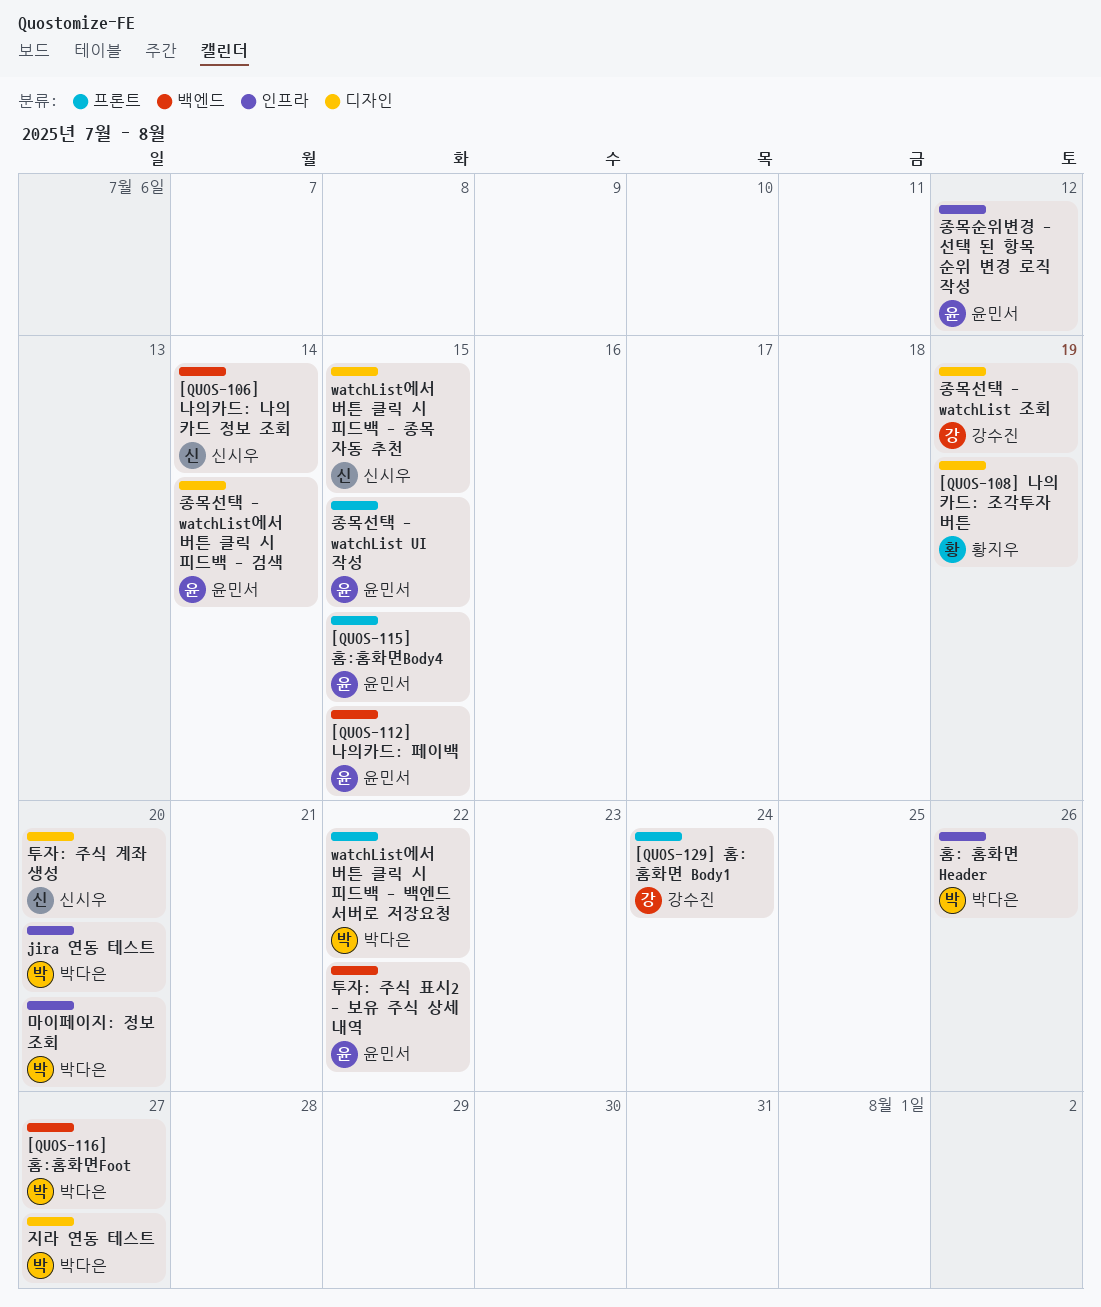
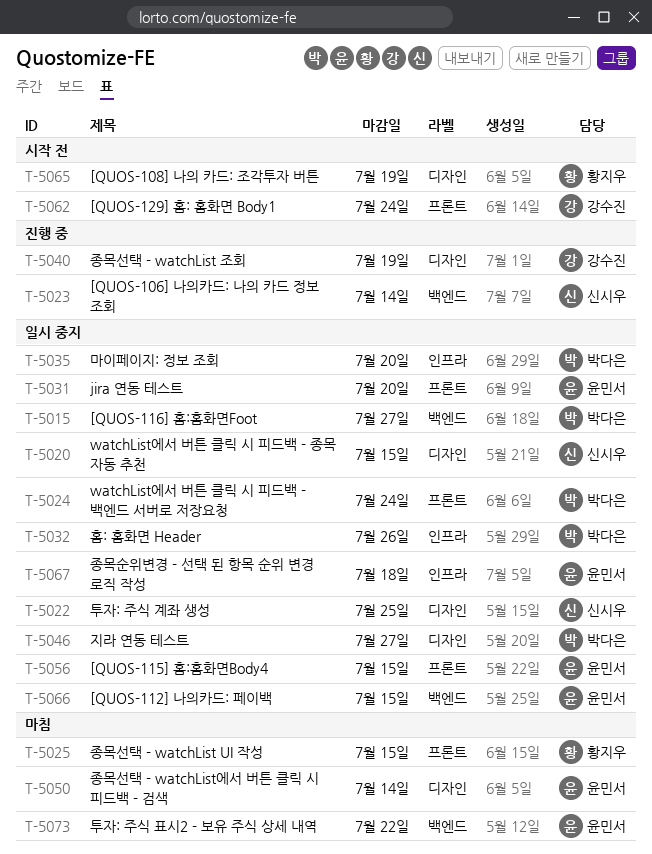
jira 연동 테스트, owner: 박다은 -> 윤민서
jira 연동 테스트, label: 인프라 -> 프론트
watchList에서 버튼 클릭 시 피드백 - 백엔드 서버로 저장요청, due: Jul 22 -> Jul 24
종목선택 - watchList UI 작성, owner: 윤민서 -> 황지우
종목순위변경 - 선택 된 항목 순위 변경 로직 작성, due: Jul 12 -> Jul 18
투자: 주식 계좌 생성, due: Jul 20 -> Jul 25

